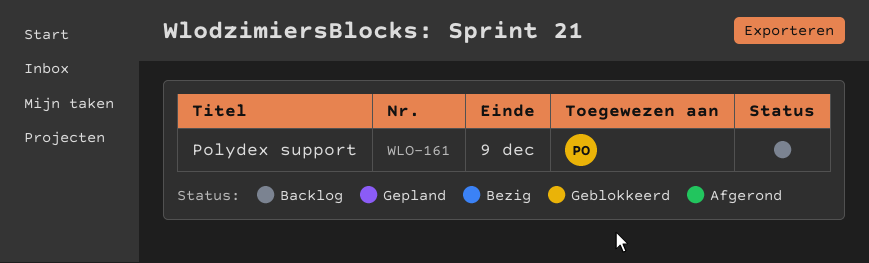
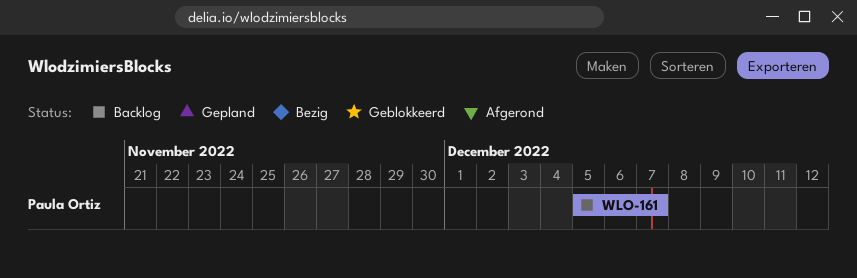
WLO-161, due: Dec 9 -> Dec 7

